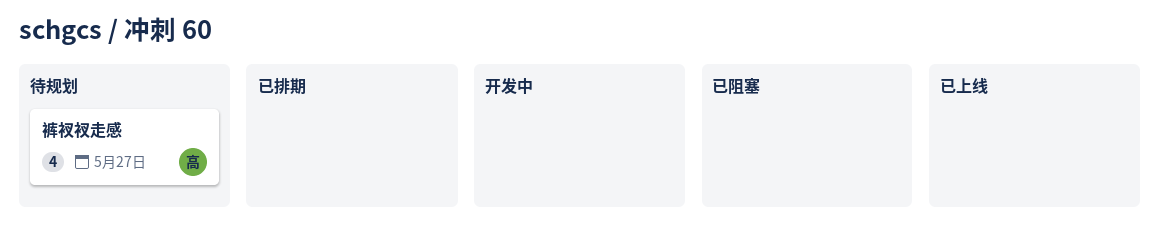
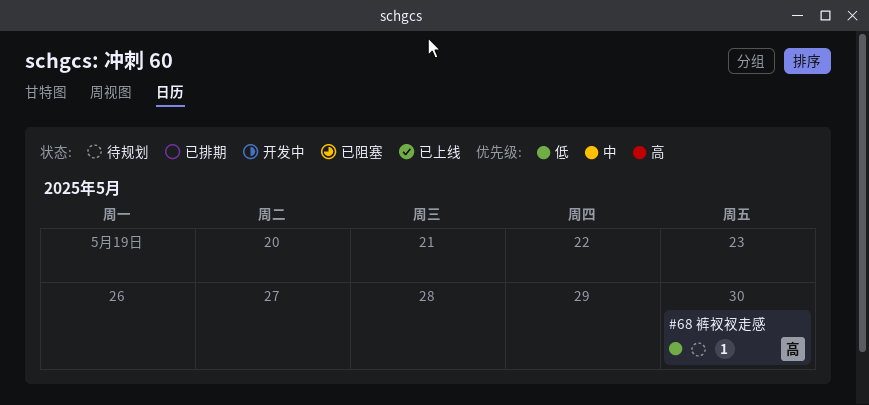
裤衩衩走感, estimate: 4 -> 1
裤衩衩走感, due: May 27 -> May 30

